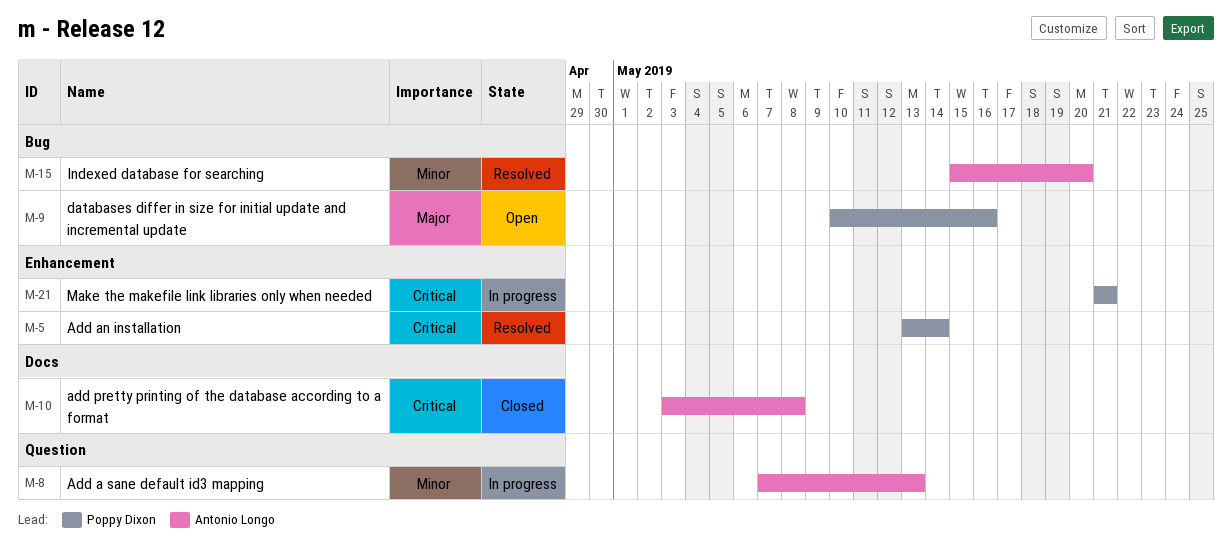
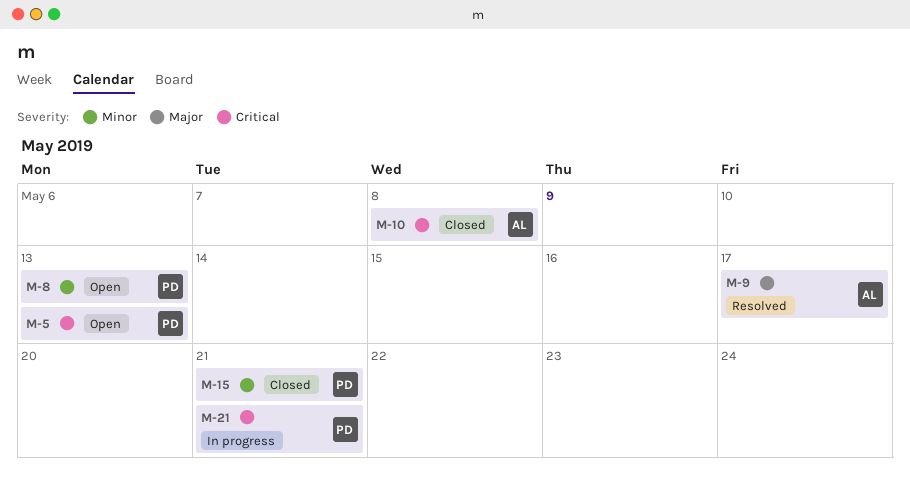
M-5, status: Resolved -> Open
M-5, due: May 14 -> May 13
M-8, status: In progress -> Open
M-8, owner: Antonio Longo -> Poppy Dixon
M-9, status: Open -> Resolved
M-9, owner: Poppy Dixon -> Antonio Longo
M-9, due: May 16 -> May 17
M-15, status: Resolved -> Closed
M-15, owner: Antonio Longo -> Poppy Dixon
M-15, due: May 20 -> May 21

